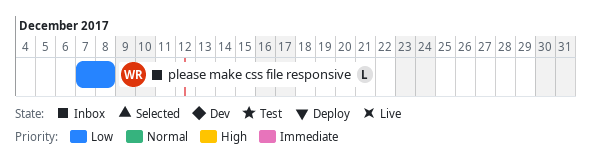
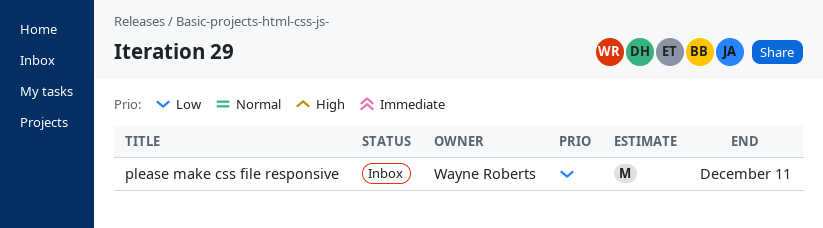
please make css file responsive, estimate: L -> M
please make css file responsive, due: Dec 8 -> Dec 11

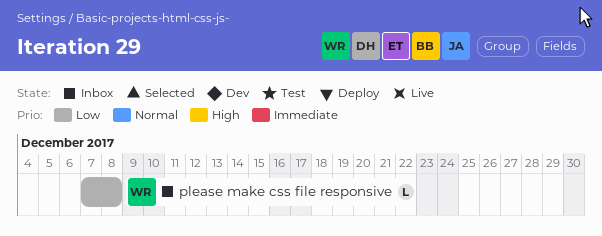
please make css file responsive, estimate: M -> L
please make css file responsive, due: Dec 11 -> Dec 8

